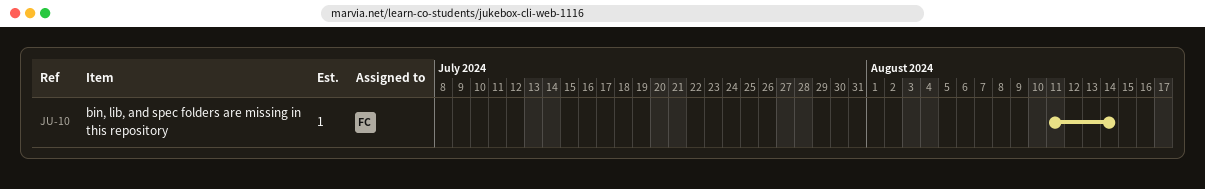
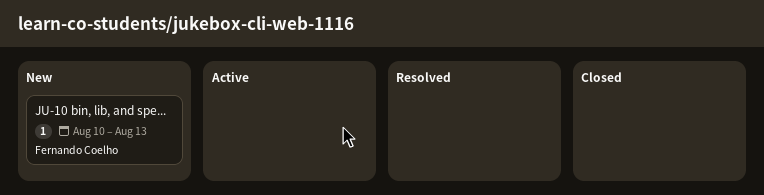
JU-10, start: Aug 11 -> Aug 10
JU-10, due: Aug 14 -> Aug 13

